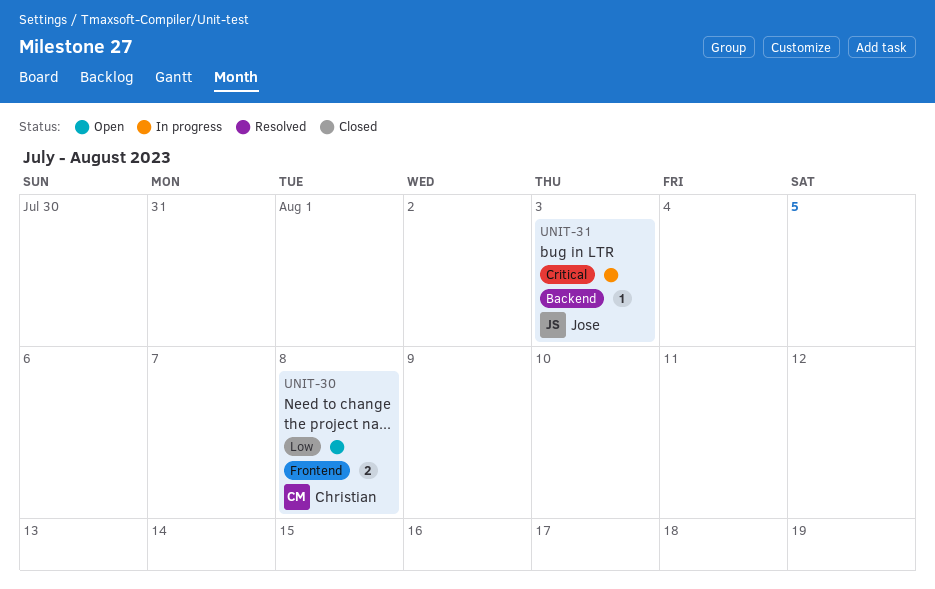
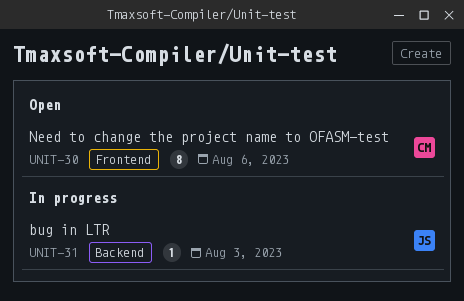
UNIT-30, estimate: 2 -> 8
UNIT-30, due: Aug 8 -> Aug 6

